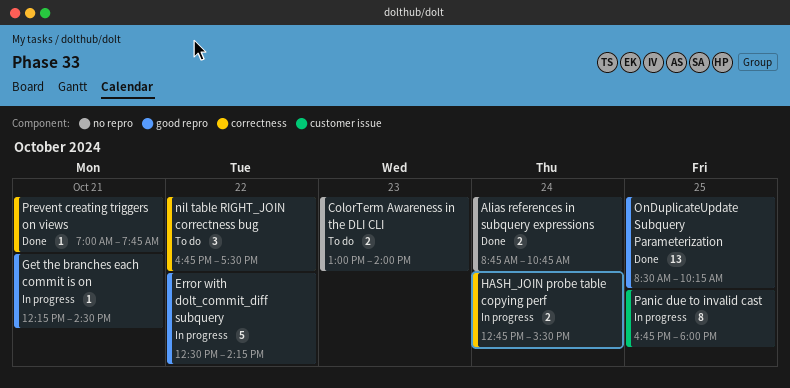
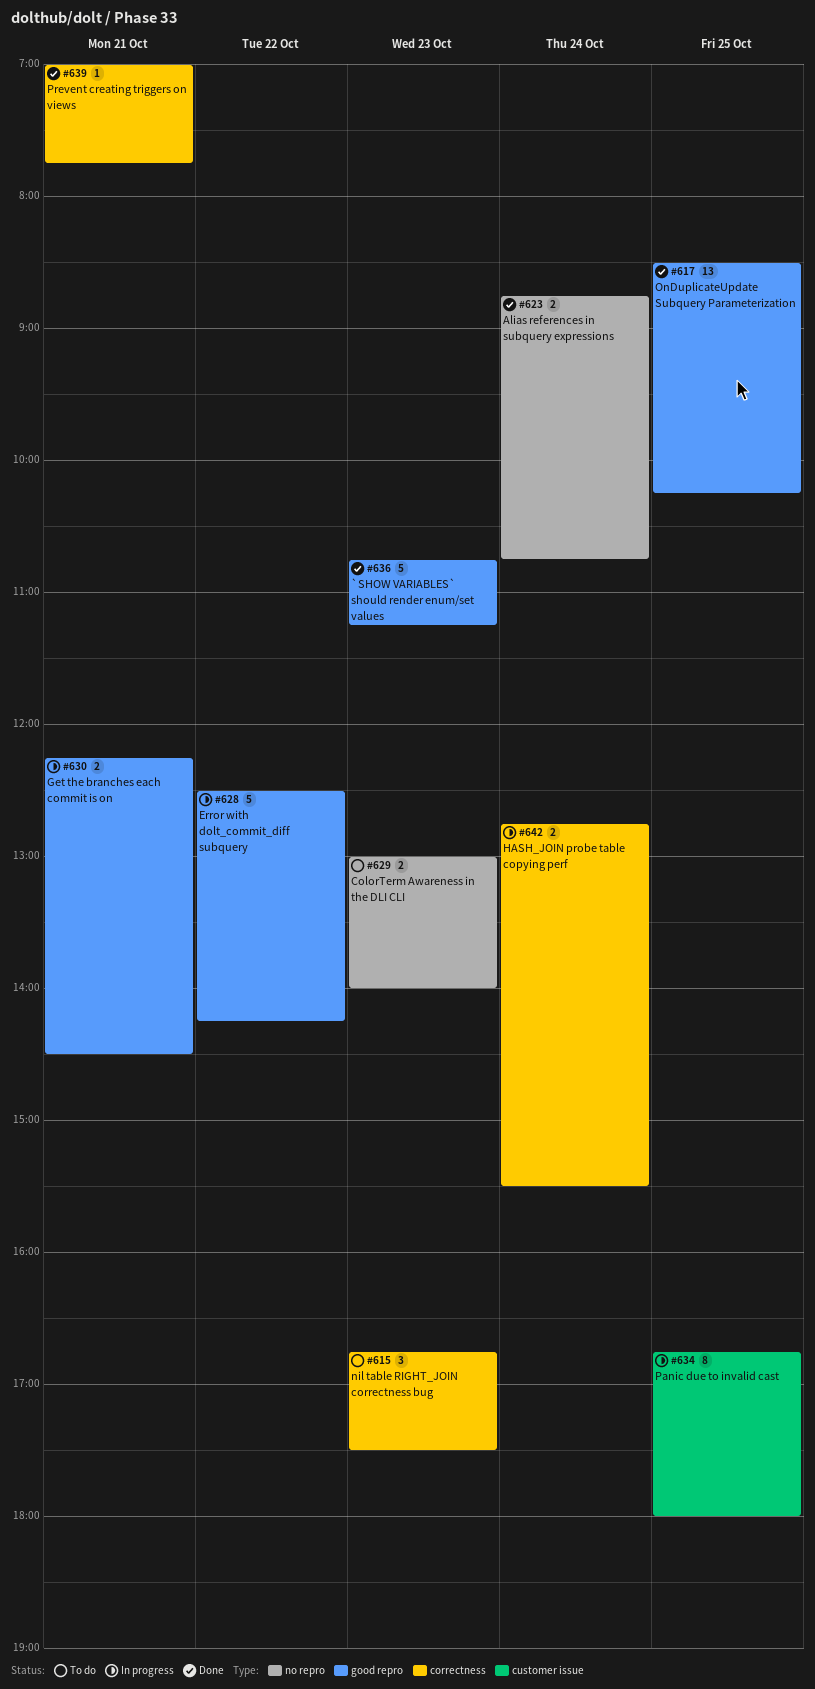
`SHOW VARIABLES` should render enum/set values: none -> present
Get the branches each commit is on, estimate: 1 -> 2
nil table RIGHT_JOIN correctness bug, day: Oct 22 -> Oct 23

